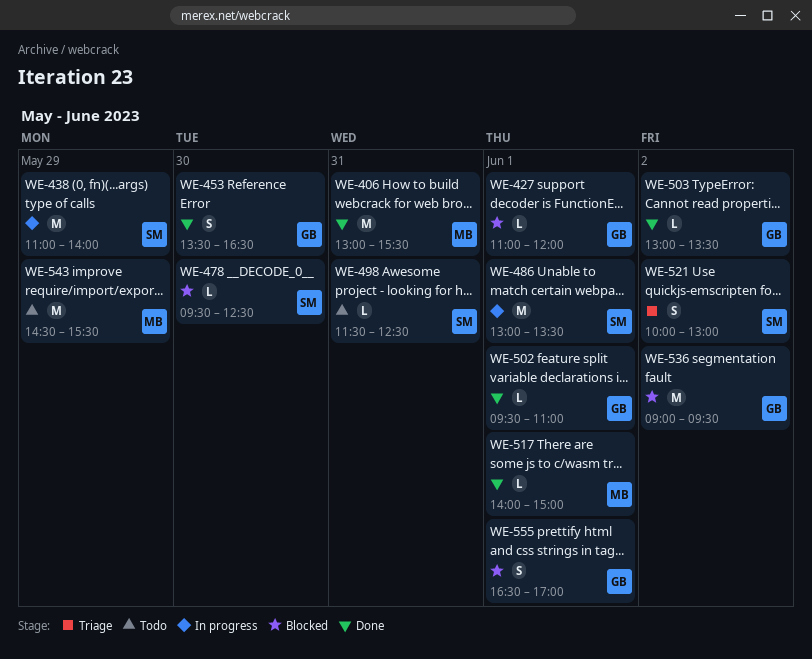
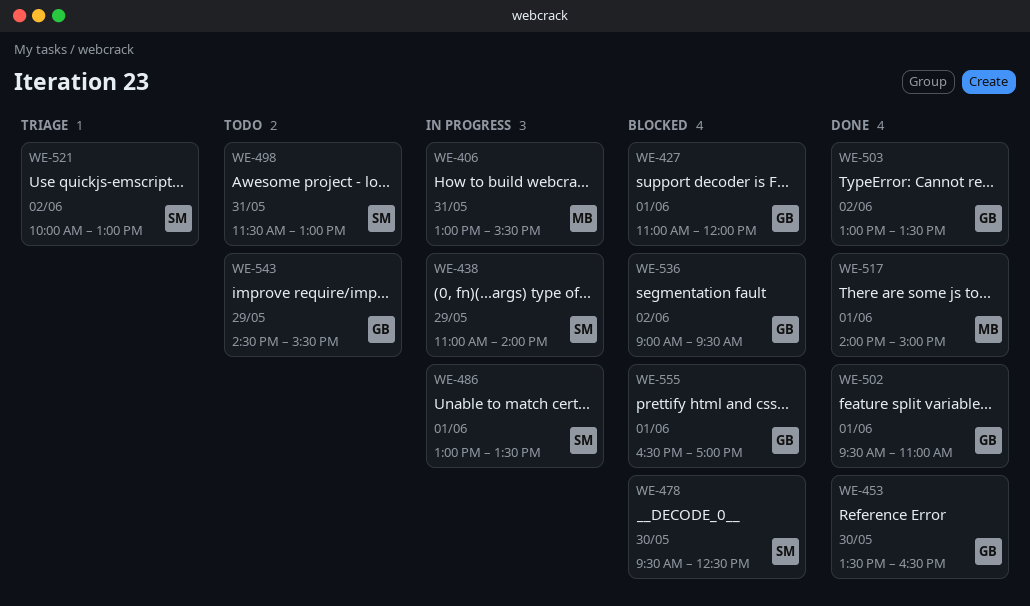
WE-406, status: Done -> In progress
WE-498, ends: 12:30 -> 13:00
WE-543, owner: MB -> GB

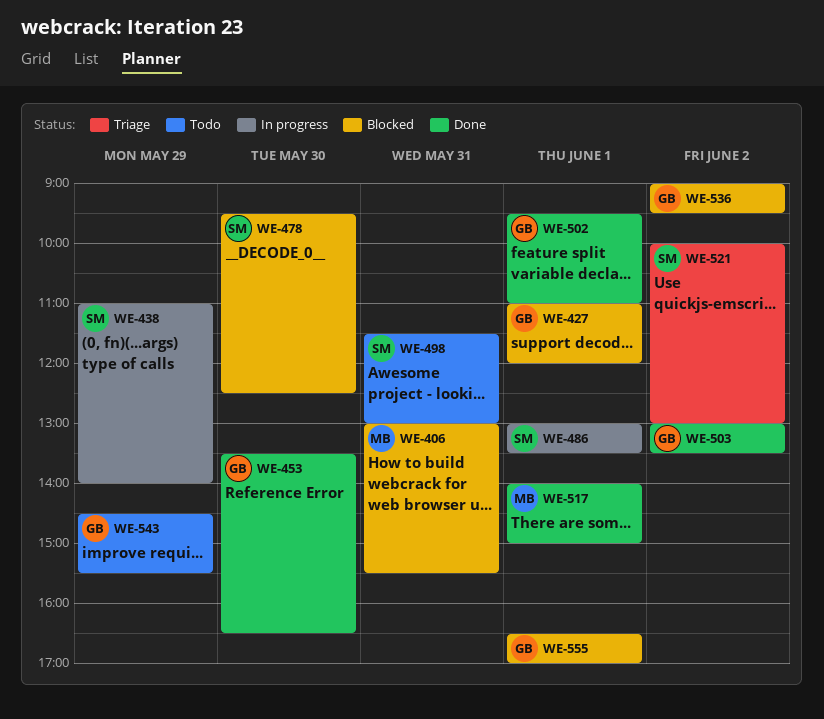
WE-406, status: In progress -> Blocked

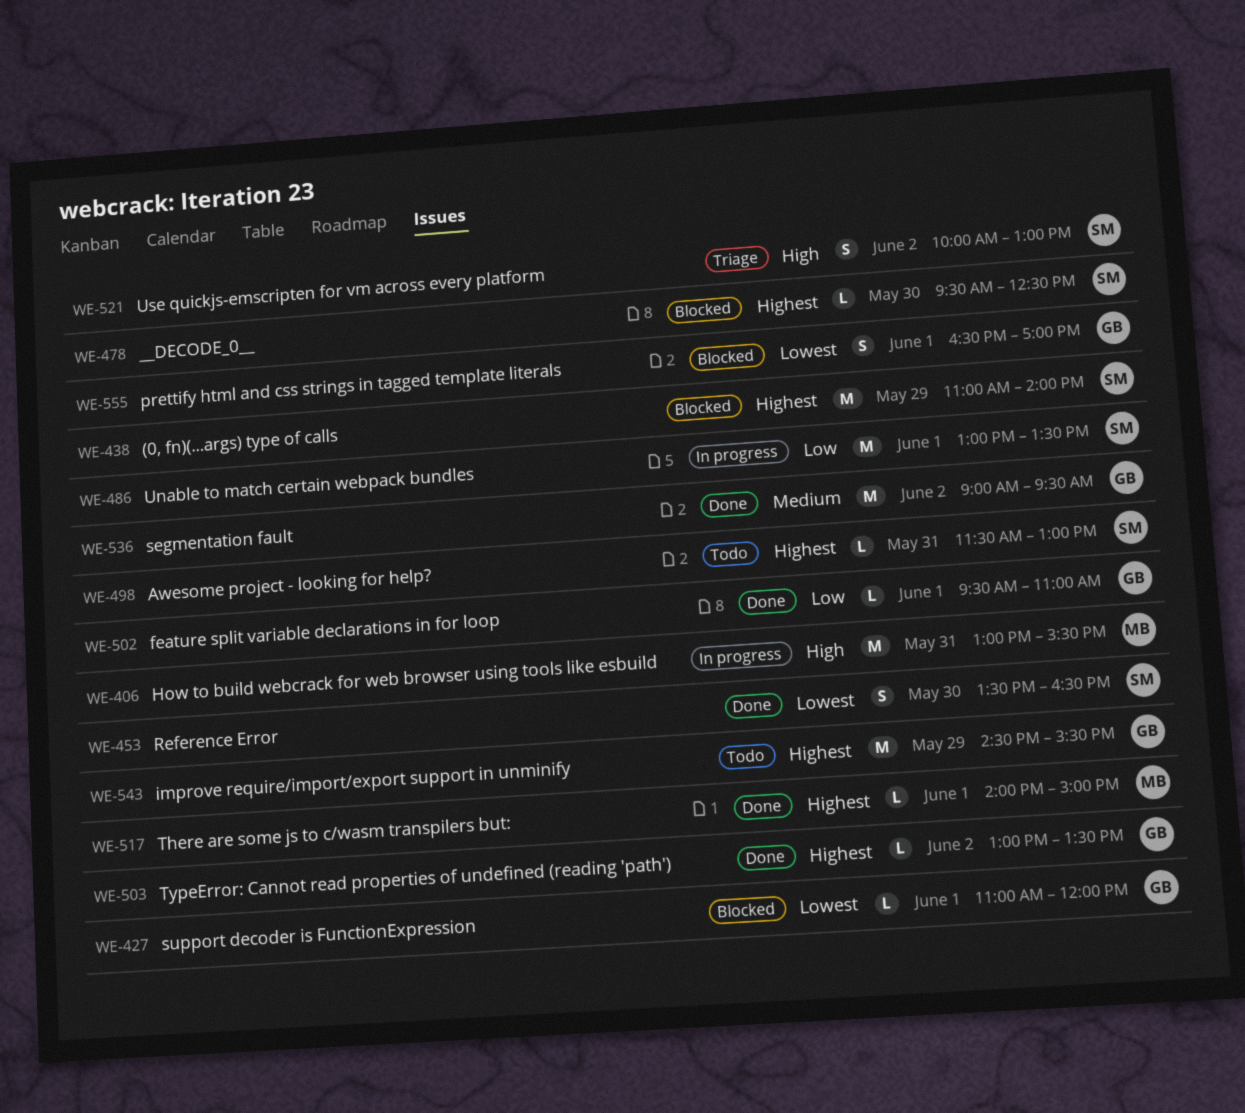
WE-406, status: Blocked -> In progress
WE-438, status: In progress -> Blocked
WE-453, owner: GB -> SM
WE-536, status: Blocked -> Done

